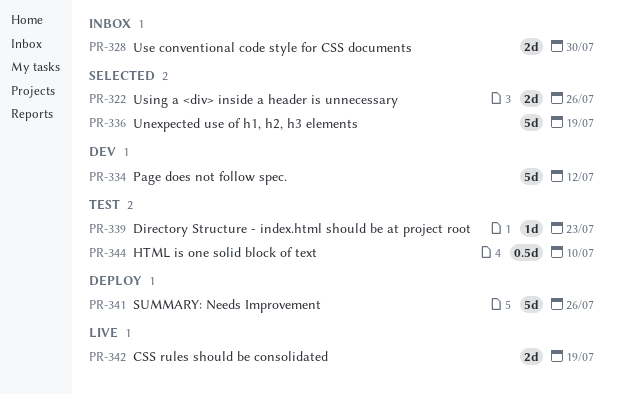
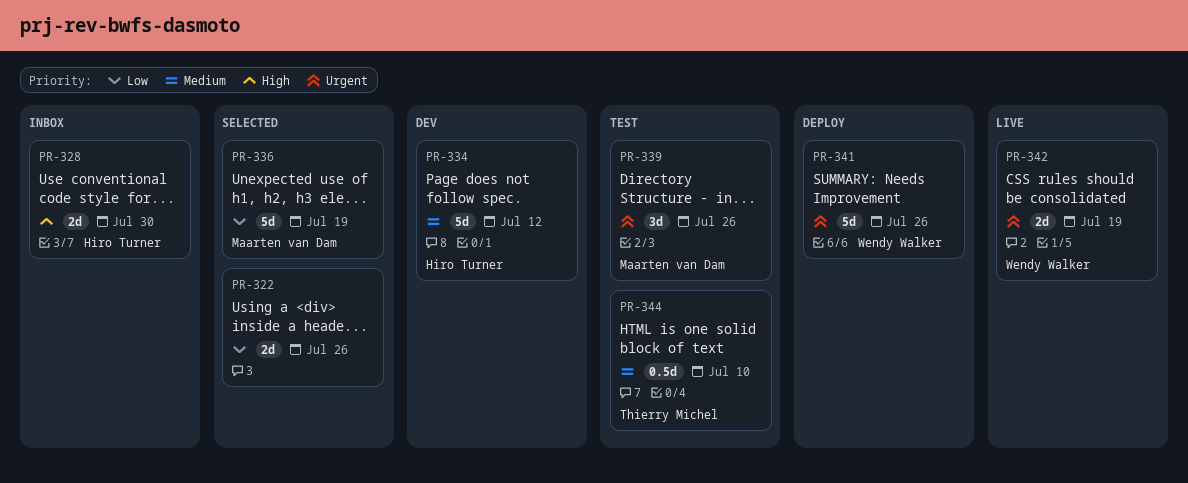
PR-339, estimate: 1d -> 3d
PR-339, due: Jul 23 -> Jul 26

